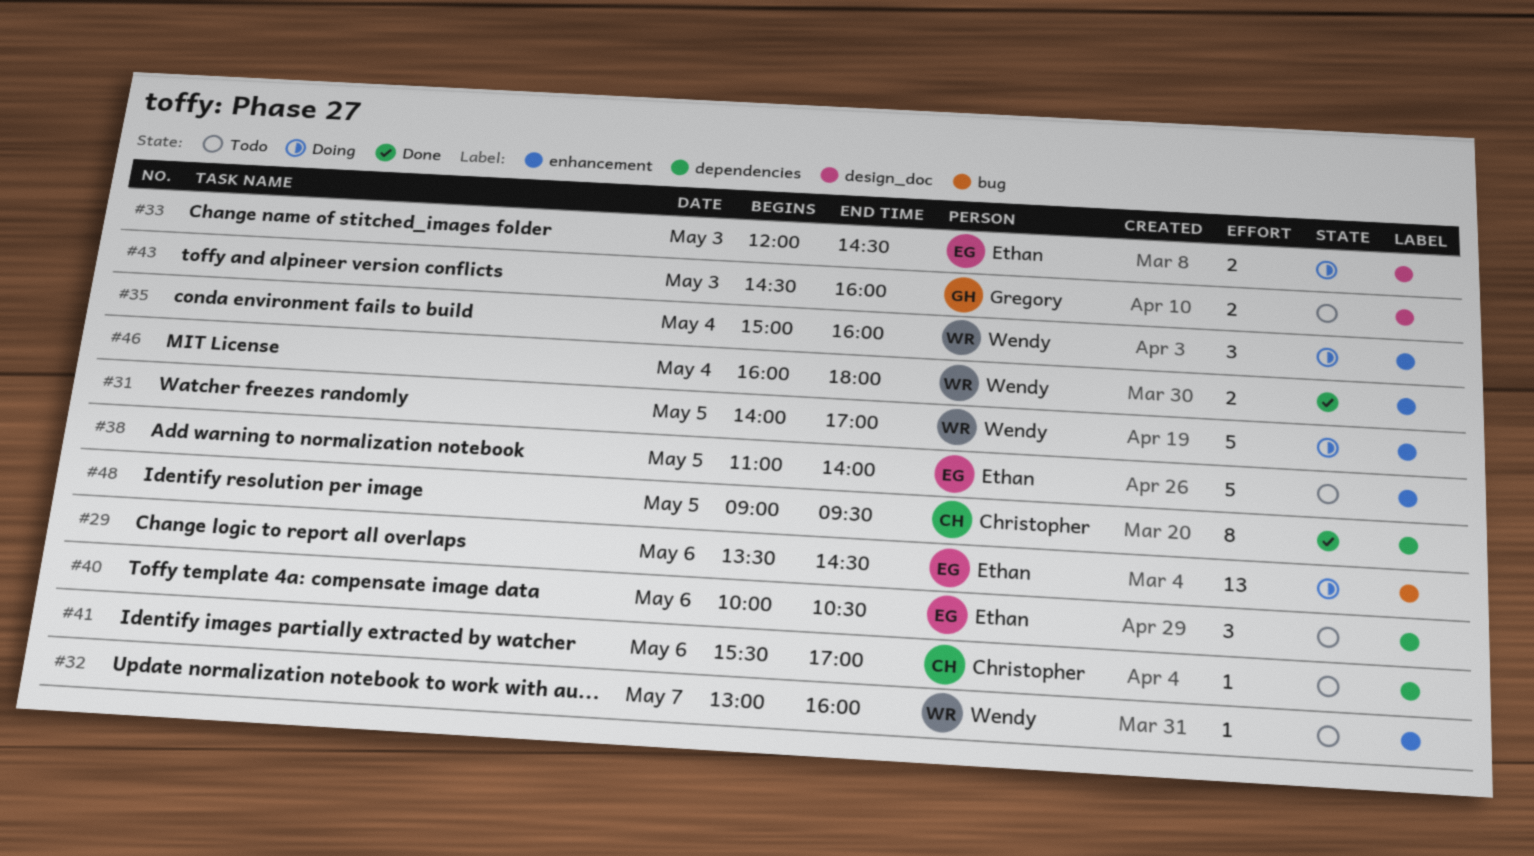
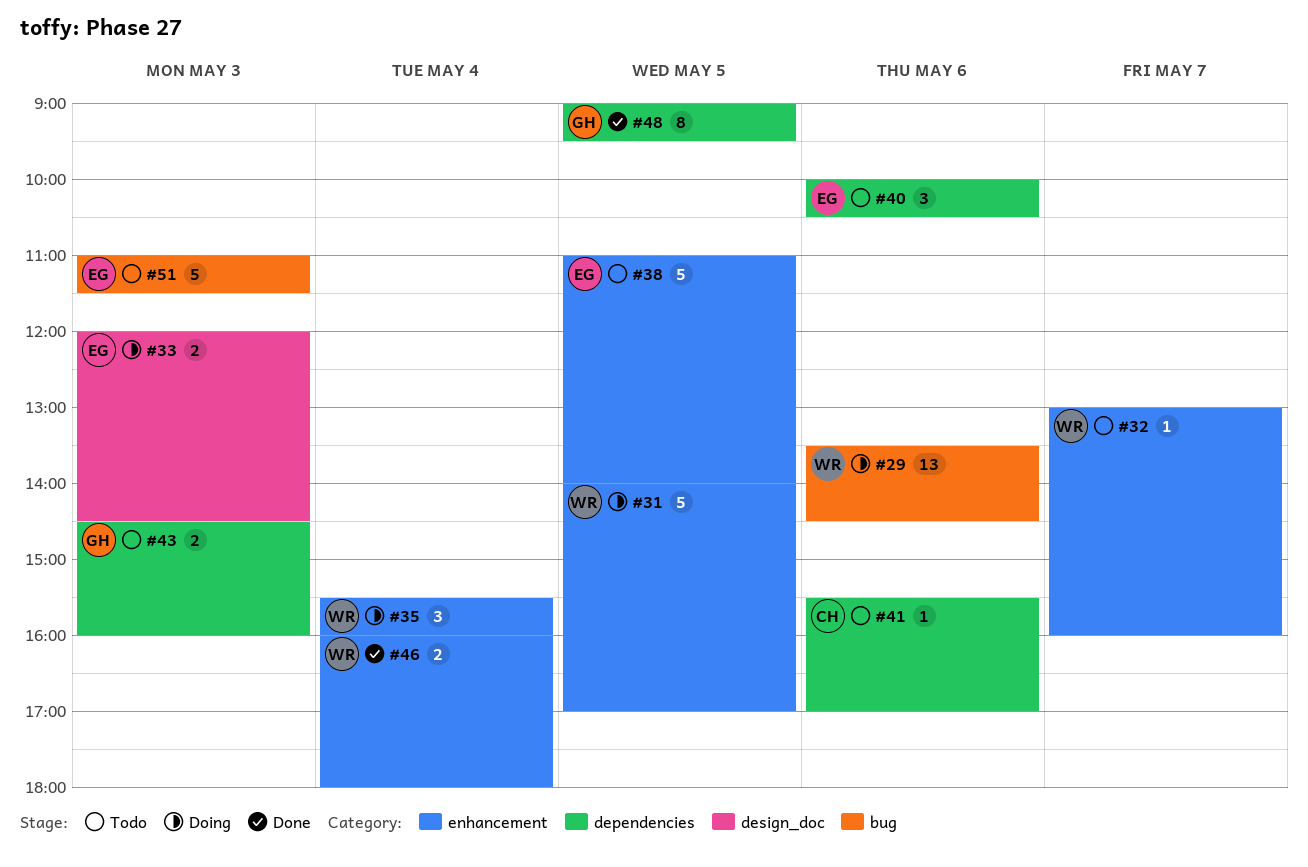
#29, owner: Ethan -> Wendy
#35, begins: 15:00 -> 15:30
#43, label: design_doc -> dependencies
#48, owner: Christopher -> Gregory
#51: none -> present

